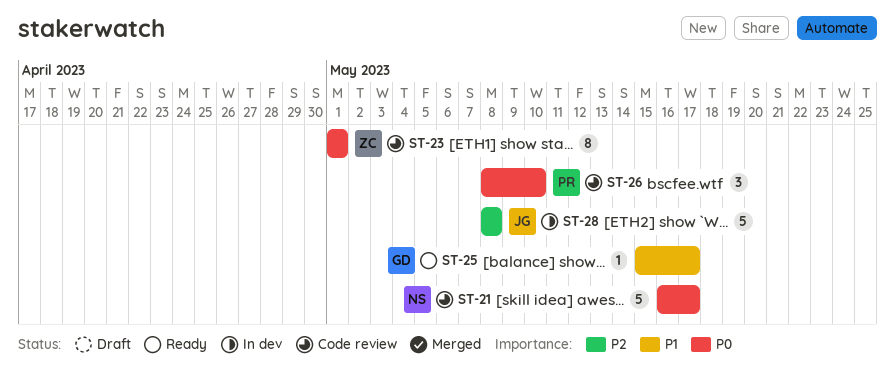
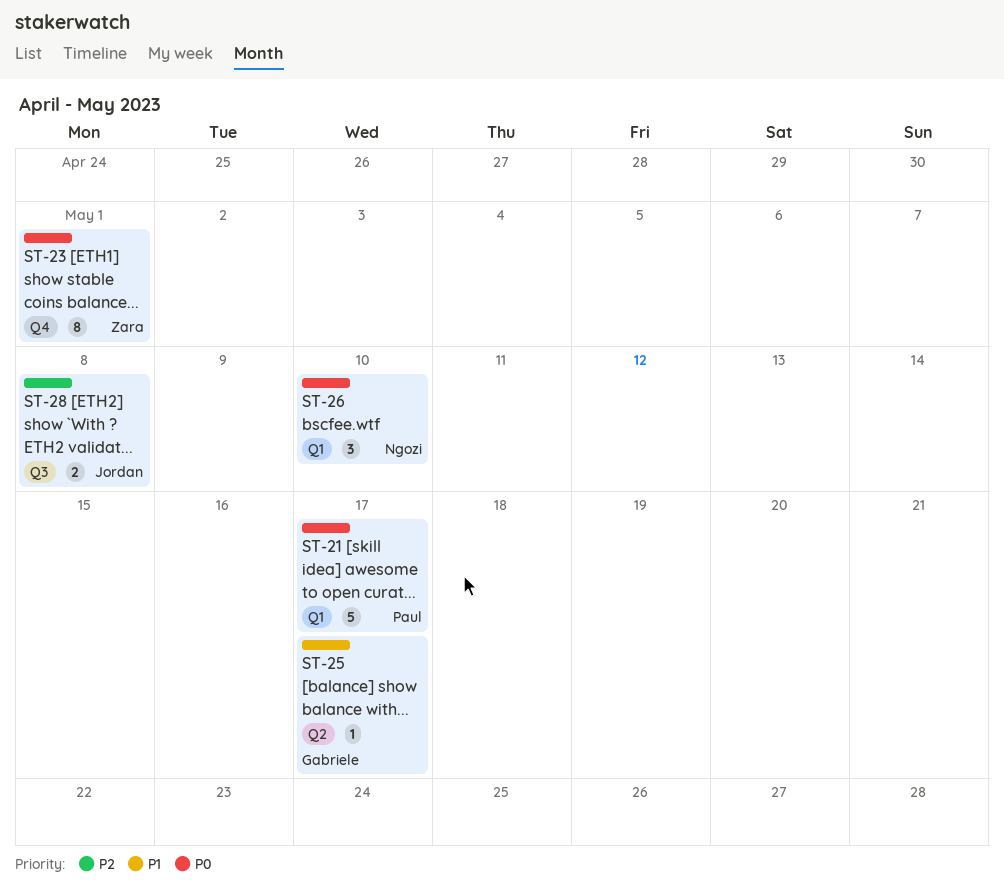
ST-21, owner: Ngozi -> Paul
ST-26, owner: Paul -> Ngozi
ST-28, estimate: 5 -> 2

